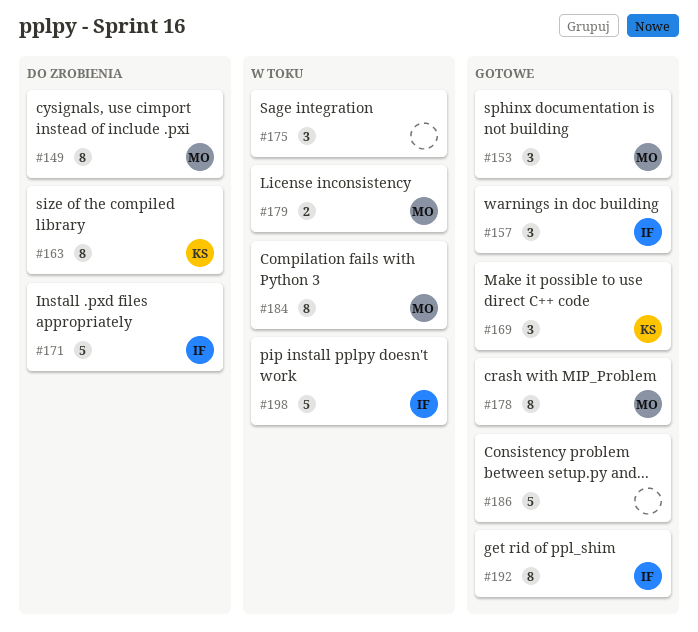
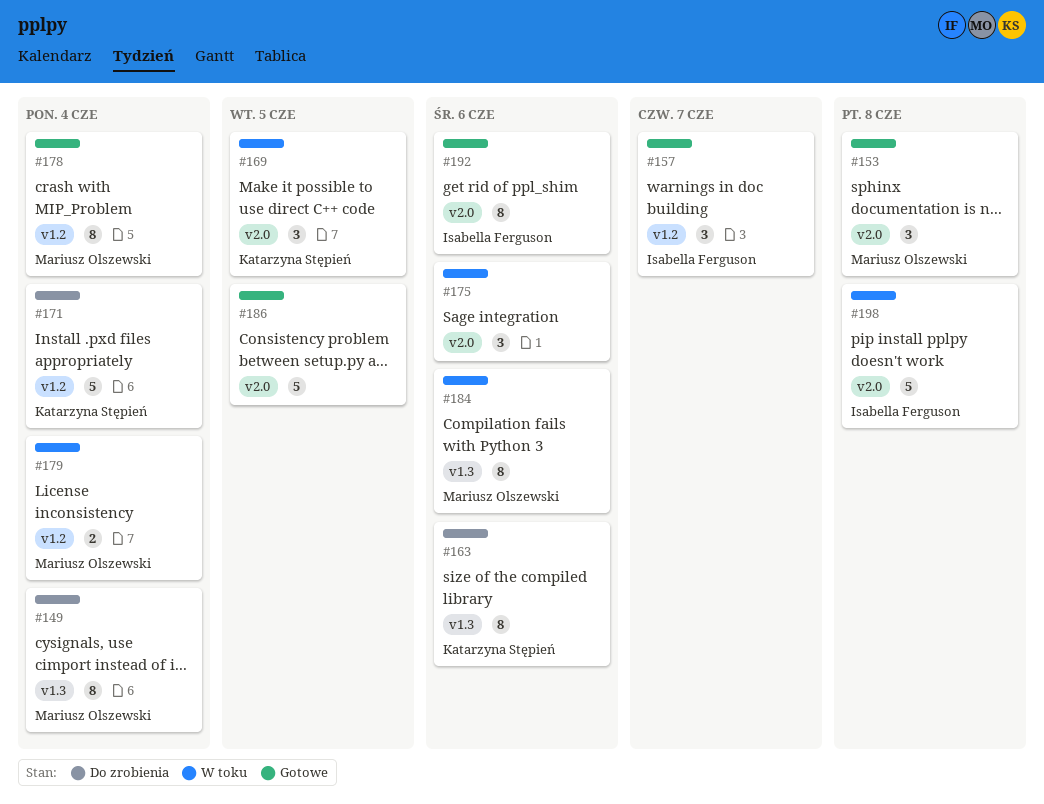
#169, status: Gotowe -> W toku
#171, owner: Isabella Ferguson -> Katarzyna Stępień

